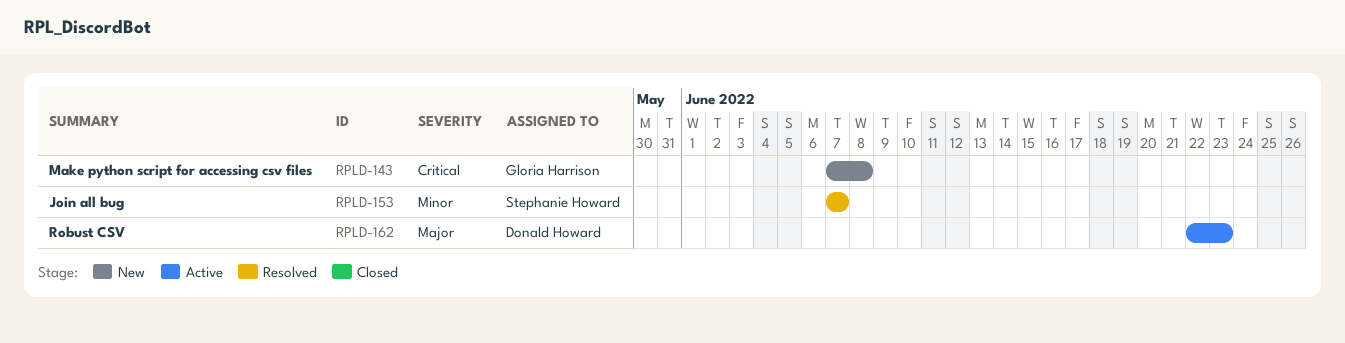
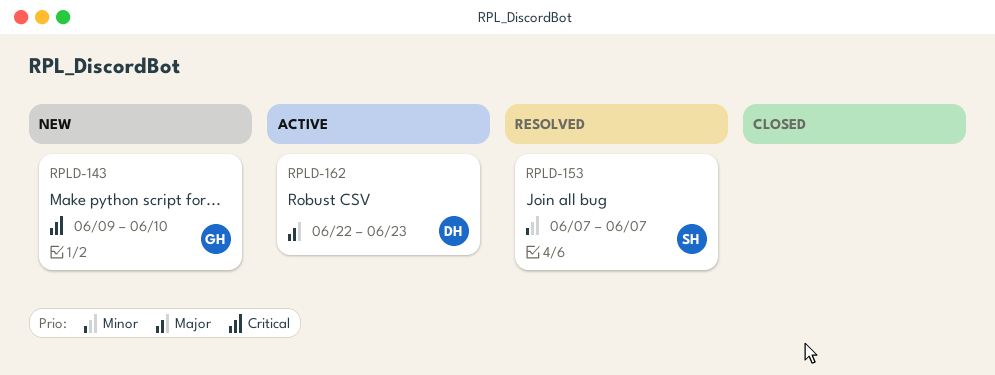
RPLD-143, start: Jun 7 -> Jun 9
RPLD-143, due: Jun 8 -> Jun 10

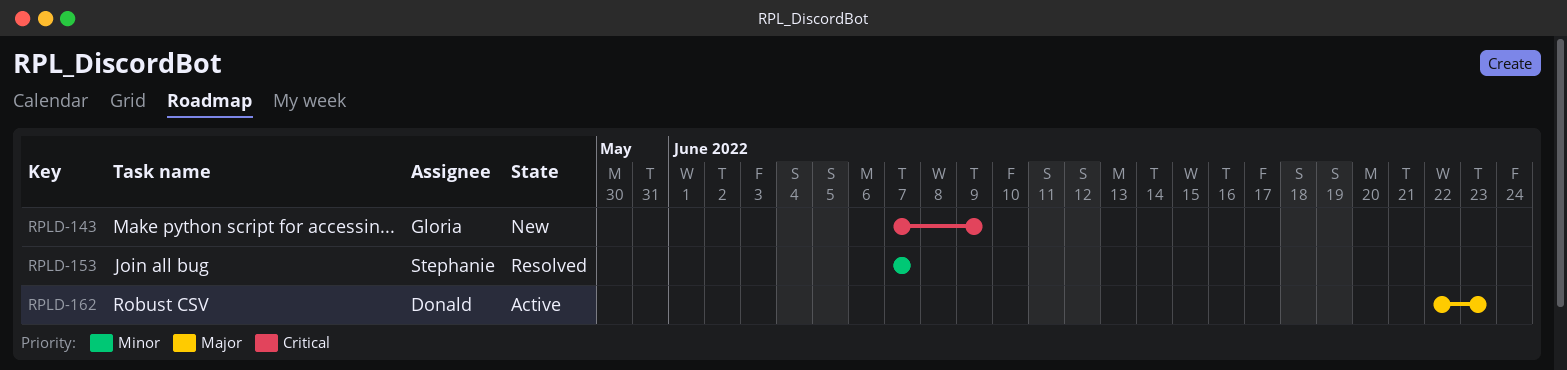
RPLD-143, start: Jun 9 -> Jun 7
RPLD-143, due: Jun 10 -> Jun 9

